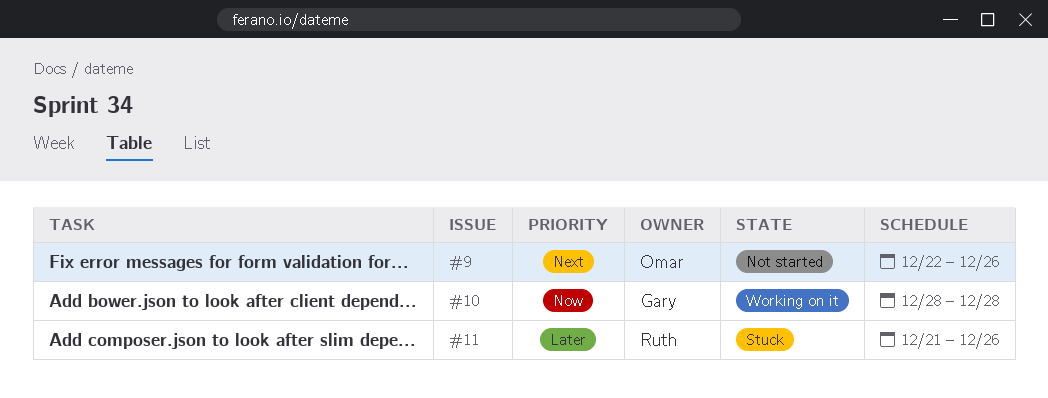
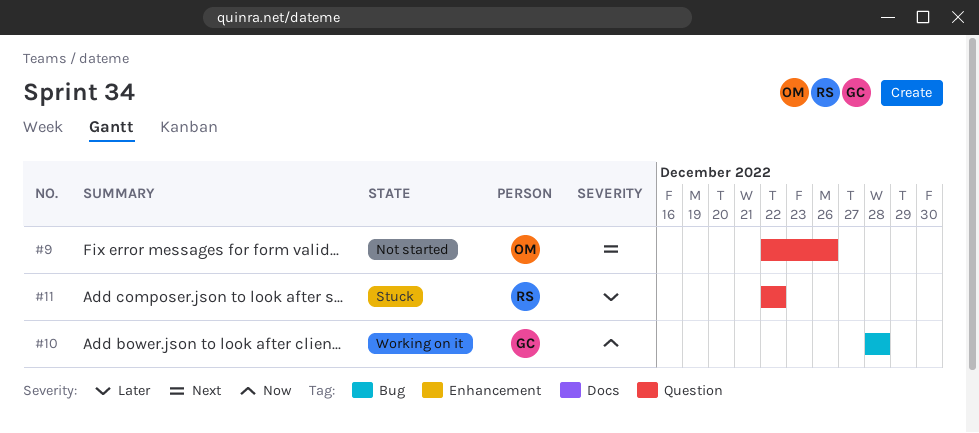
#11, start: Dec 21 -> Dec 22
#11, due: Dec 26 -> Dec 22

